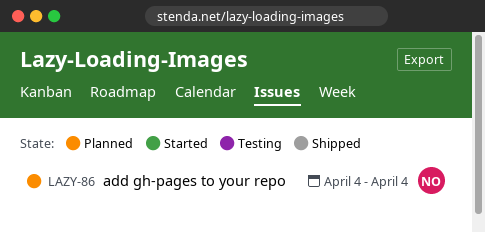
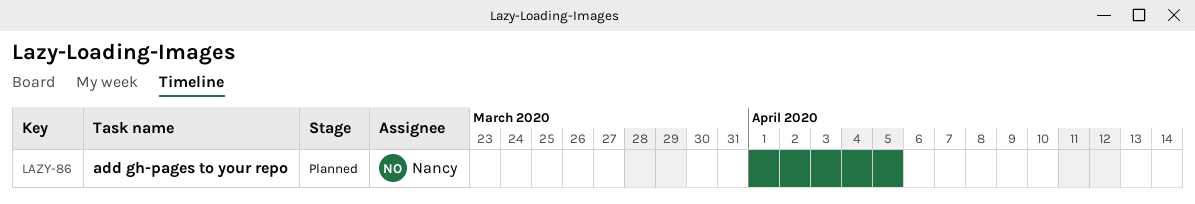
LAZY-86, start: Apr 4 -> Apr 1
LAZY-86, due: Apr 4 -> Apr 5

